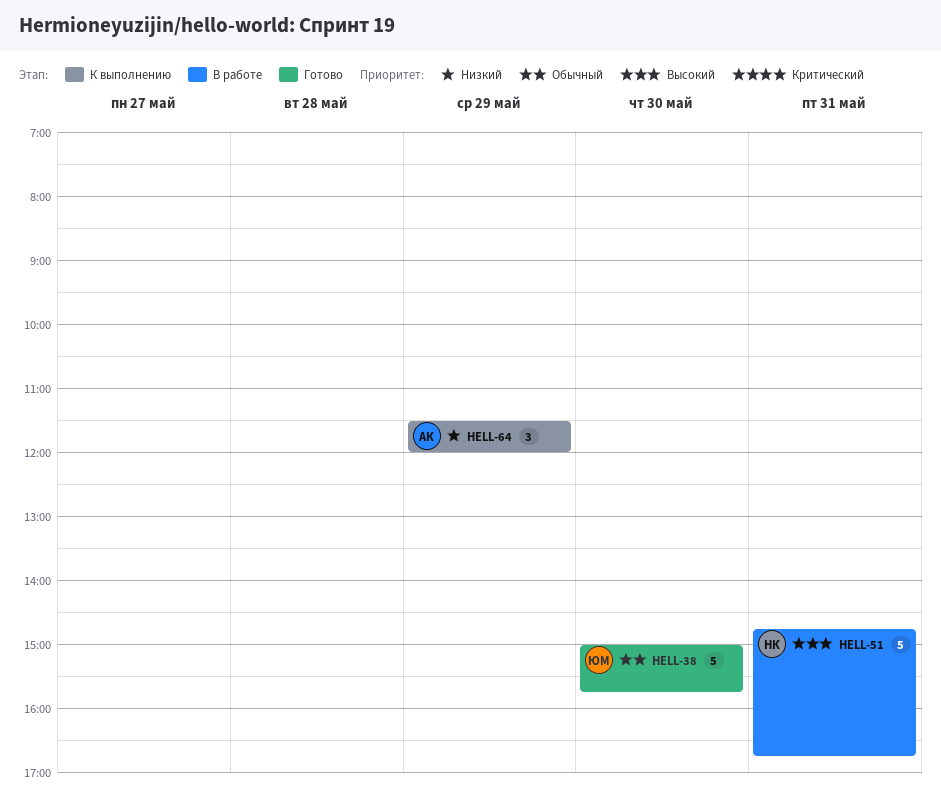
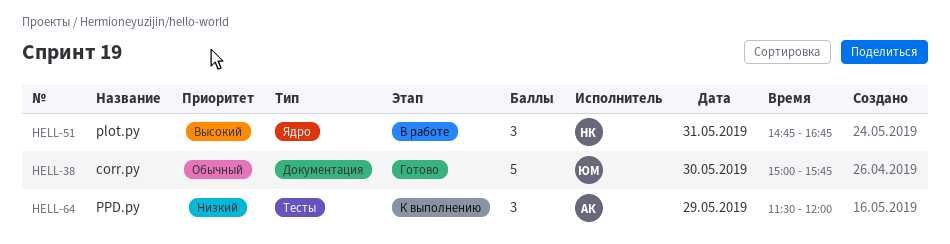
HELL-51, estimate: 5 -> 3

